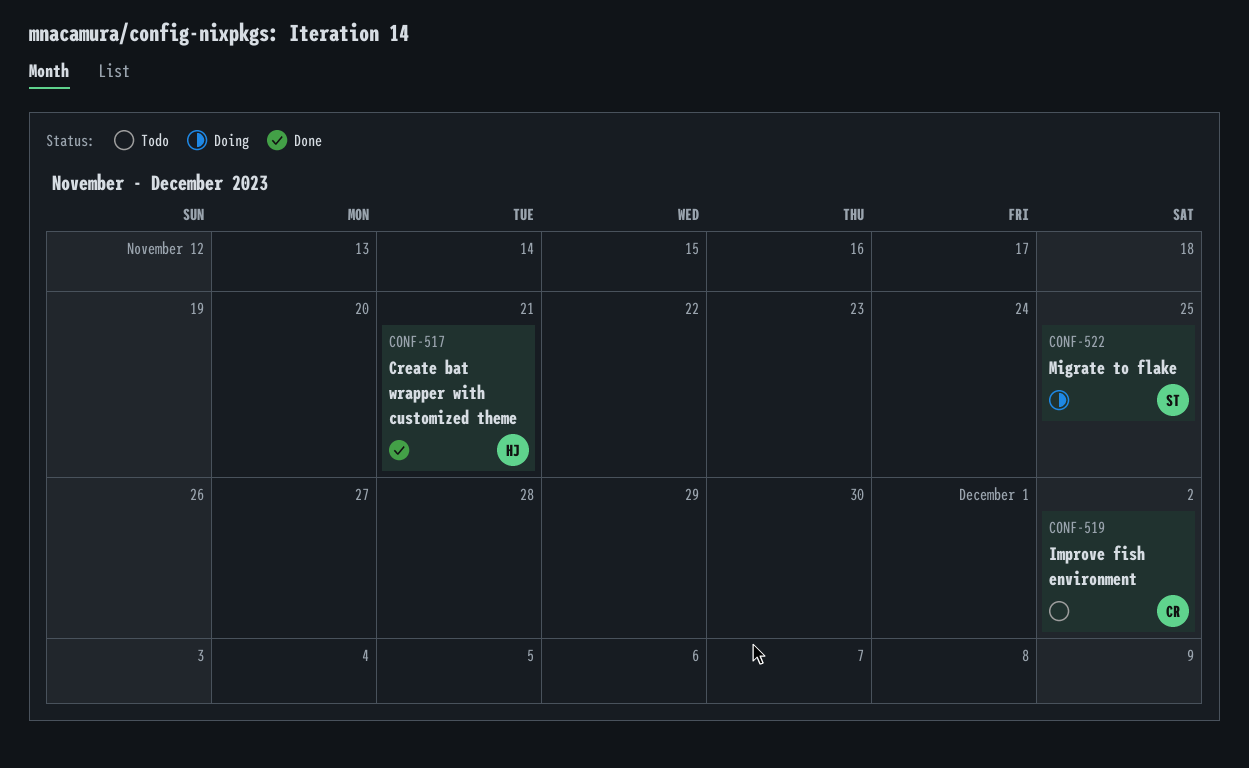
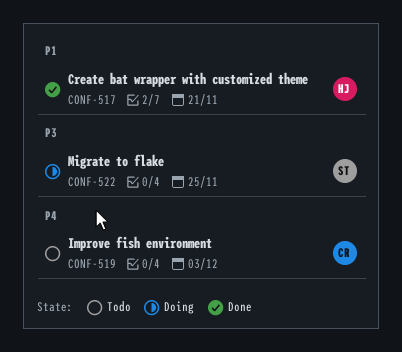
CONF-519, due: Dec 2 -> Dec 3

